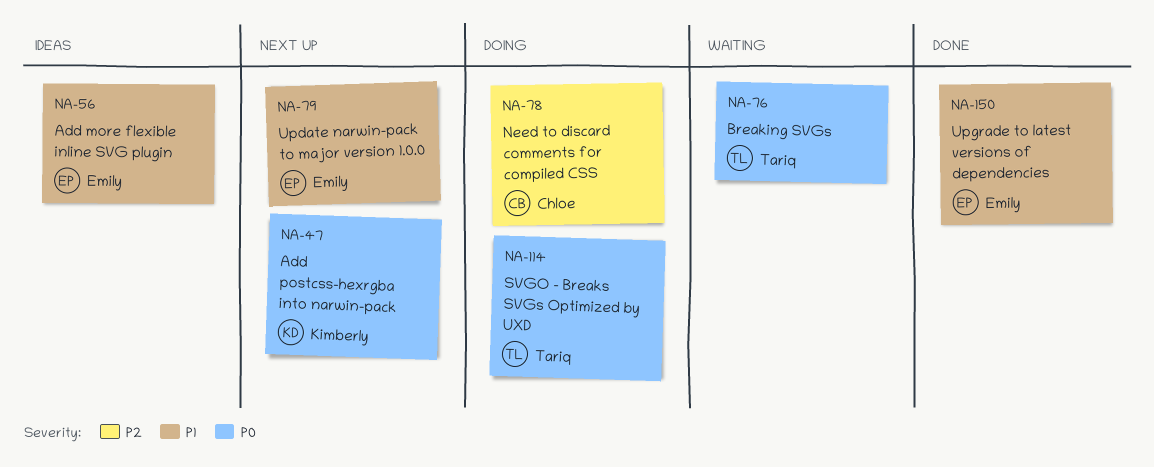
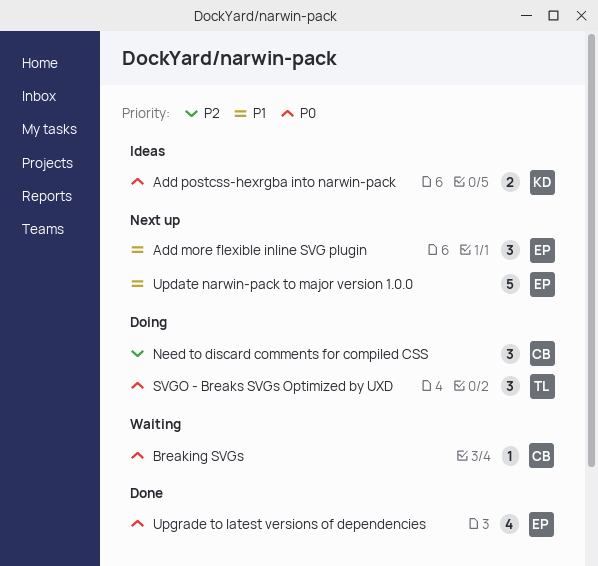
Add more flexible inline SVG plugin, status: Ideas -> Next up
Add postcss-hexrgba into narwin-pack, status: Next up -> Ideas
Breaking SVGs, owner: Tariq -> Chloe
Upgrade to latest versions of dependencies, priority: P1 -> P0

